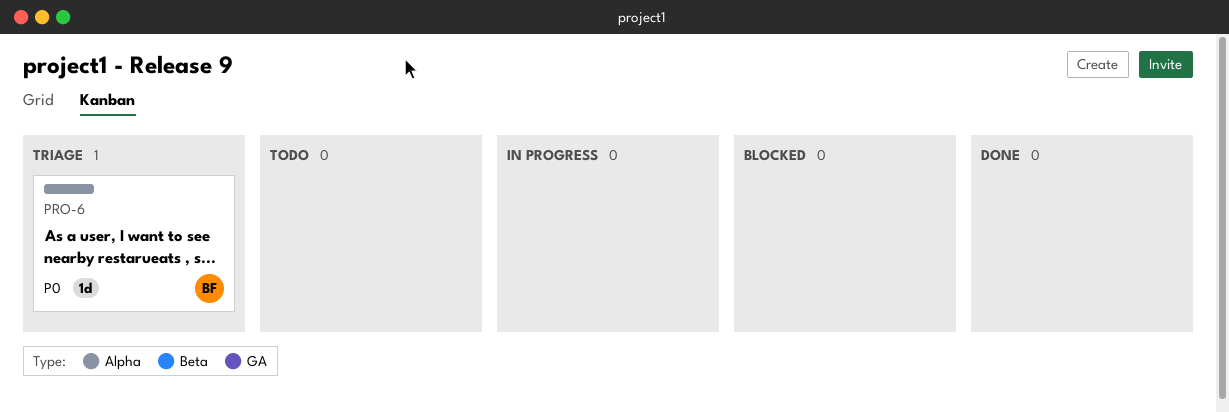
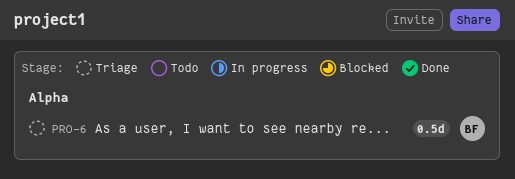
PRO-6, estimate: 1d -> 0.5d

